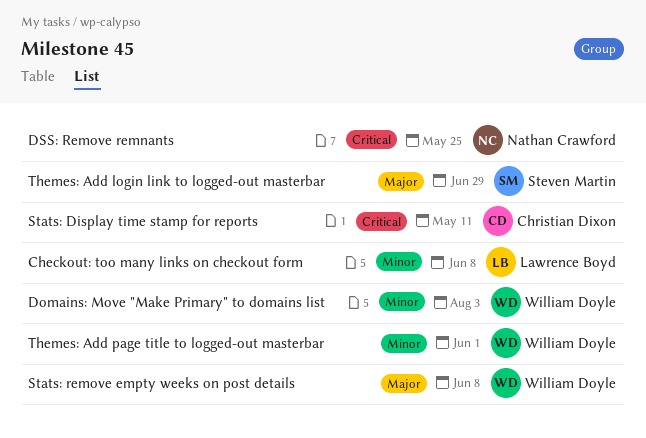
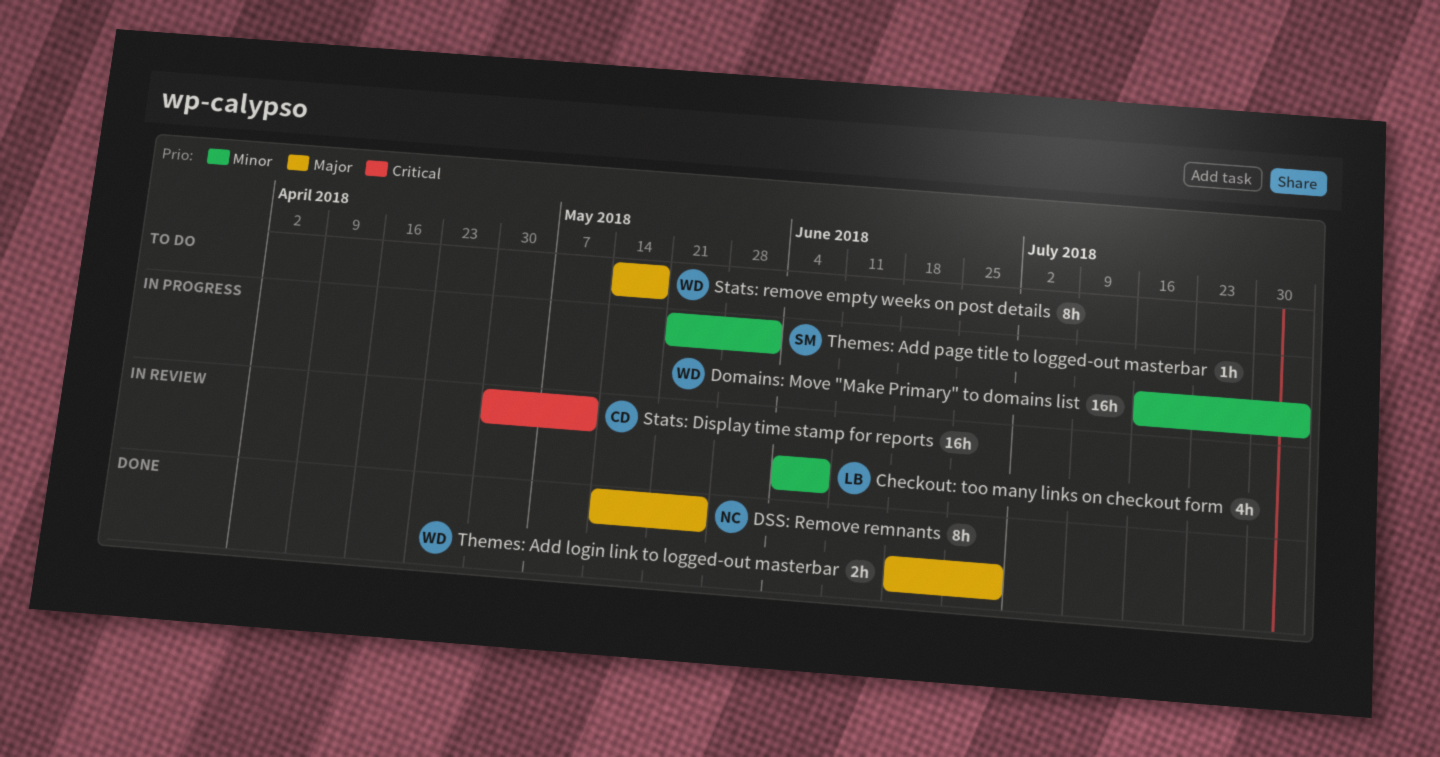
DSS: Remove remnants, priority: Critical -> Major
Stats: remove empty weeks on post details, due: Jun 8 -> May 18
Themes: Add login link to logged-out masterbar, owner: Steven Martin -> William Doyle
Themes: Add page title to logged-out masterbar, owner: William Doyle -> Steven Martin

